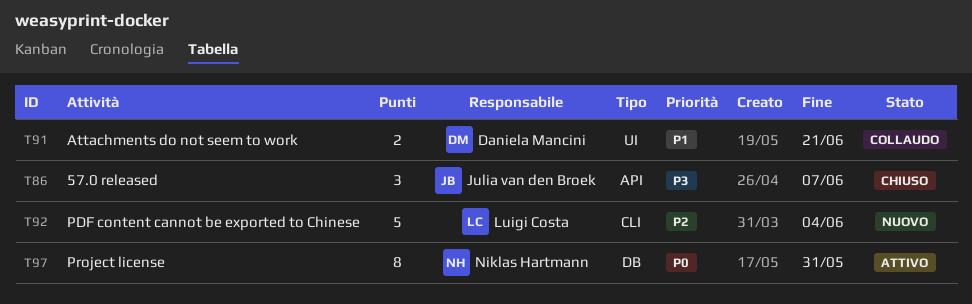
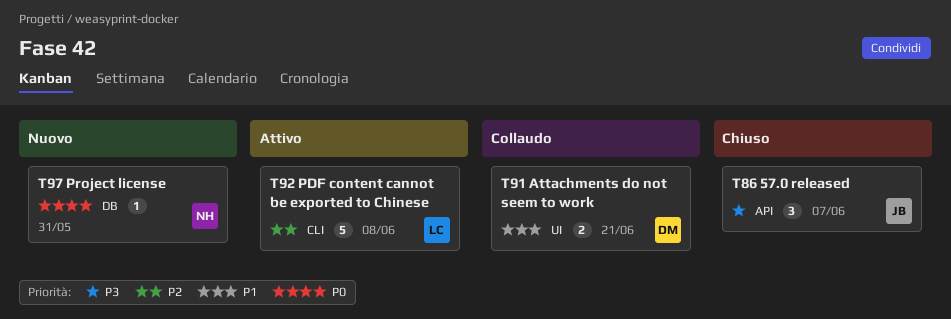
T92, status: Nuovo -> Attivo
T92, due: Jun 4 -> Jun 8
T97, status: Attivo -> Nuovo
T97, estimate: 8 -> 1

